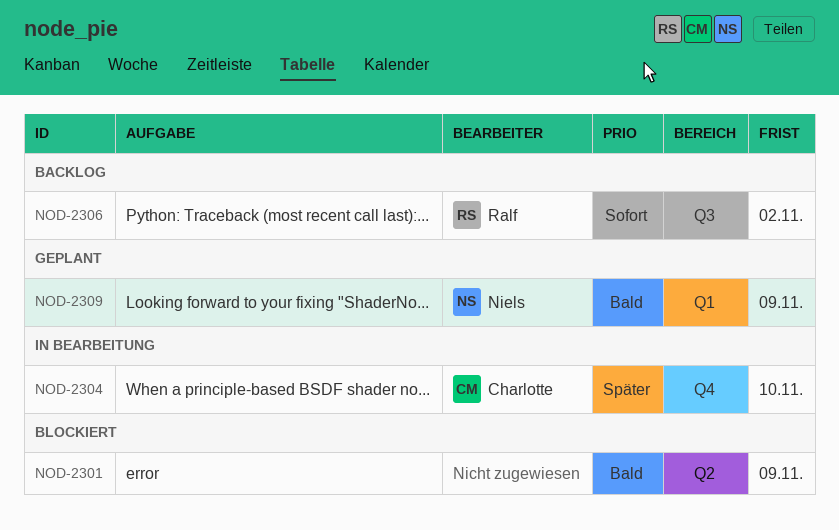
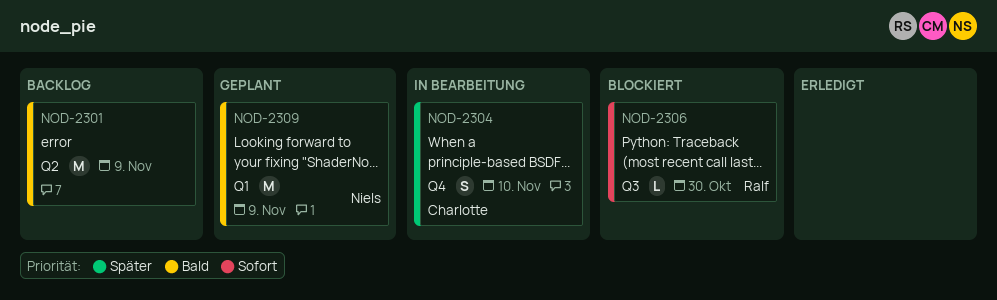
NOD-2301, status: Blockiert -> Backlog
NOD-2306, status: Backlog -> Blockiert
NOD-2306, due: Nov 2 -> Oct 30

